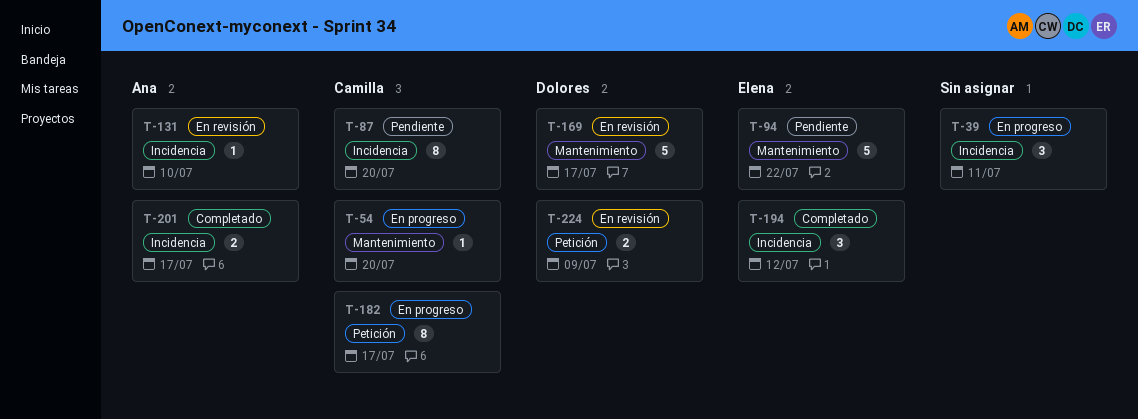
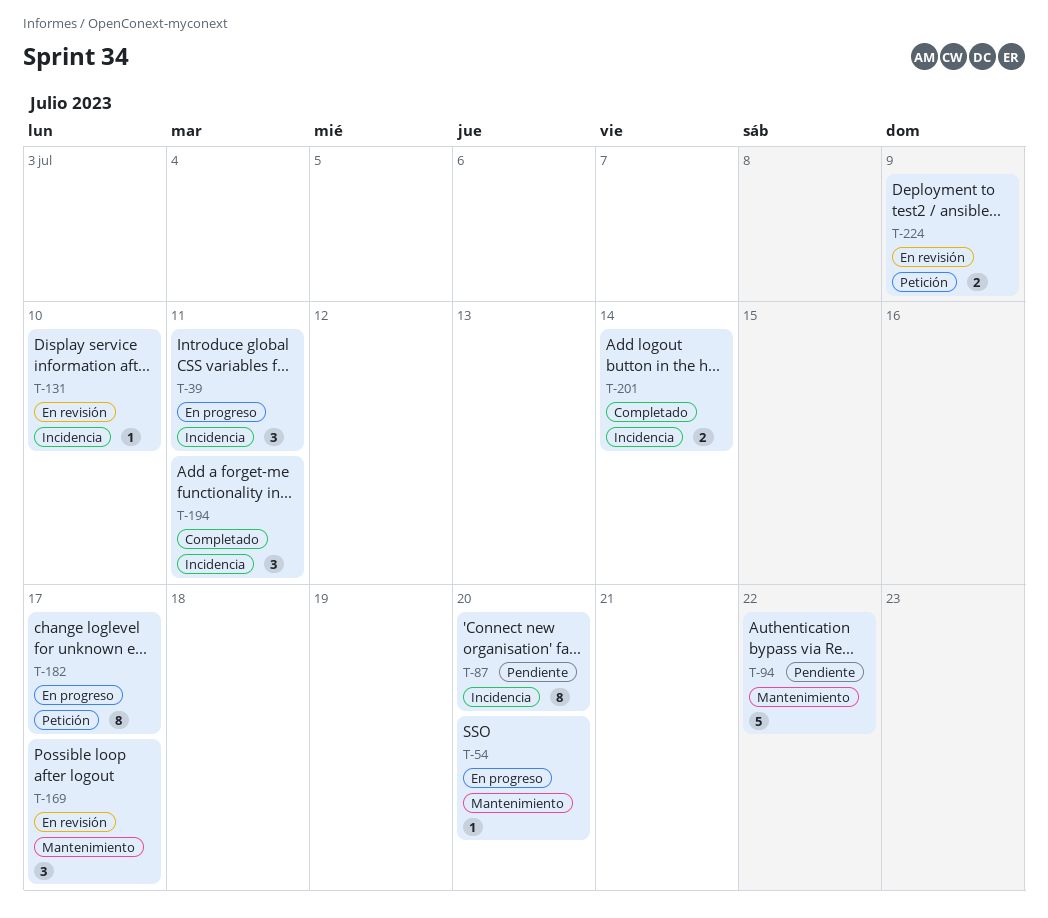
T-169, estimate: 5 -> 3
T-194, due: Jul 12 -> Jul 11
T-201, due: Jul 17 -> Jul 14

